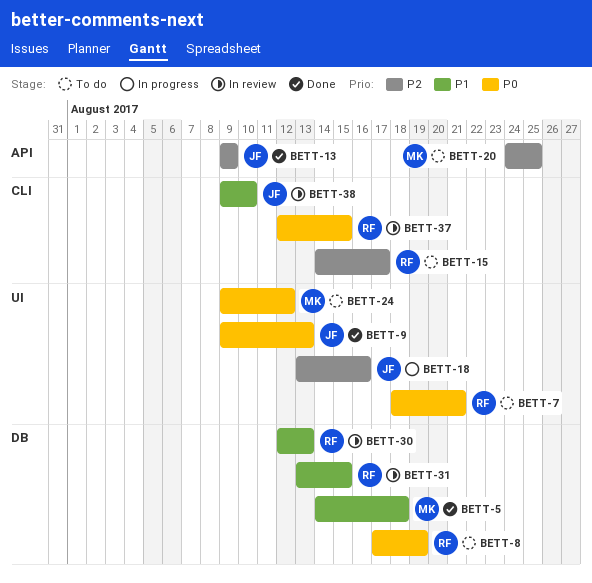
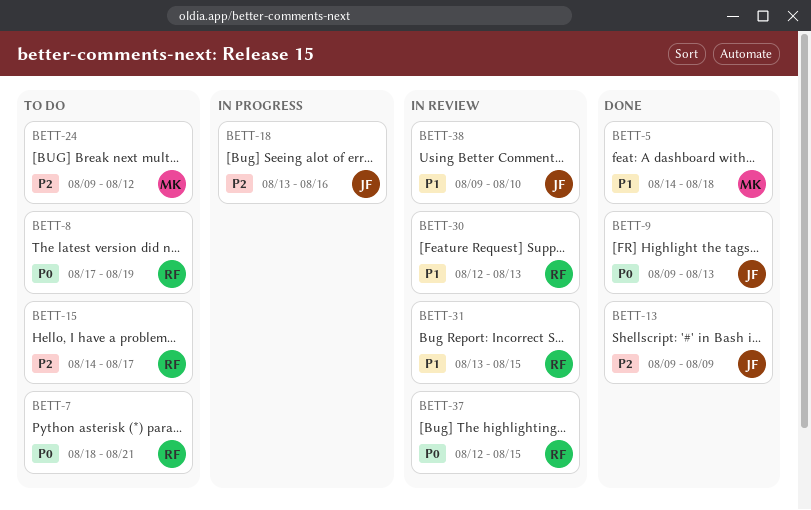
BETT-20: present -> none
BETT-24, priority: P0 -> P2

